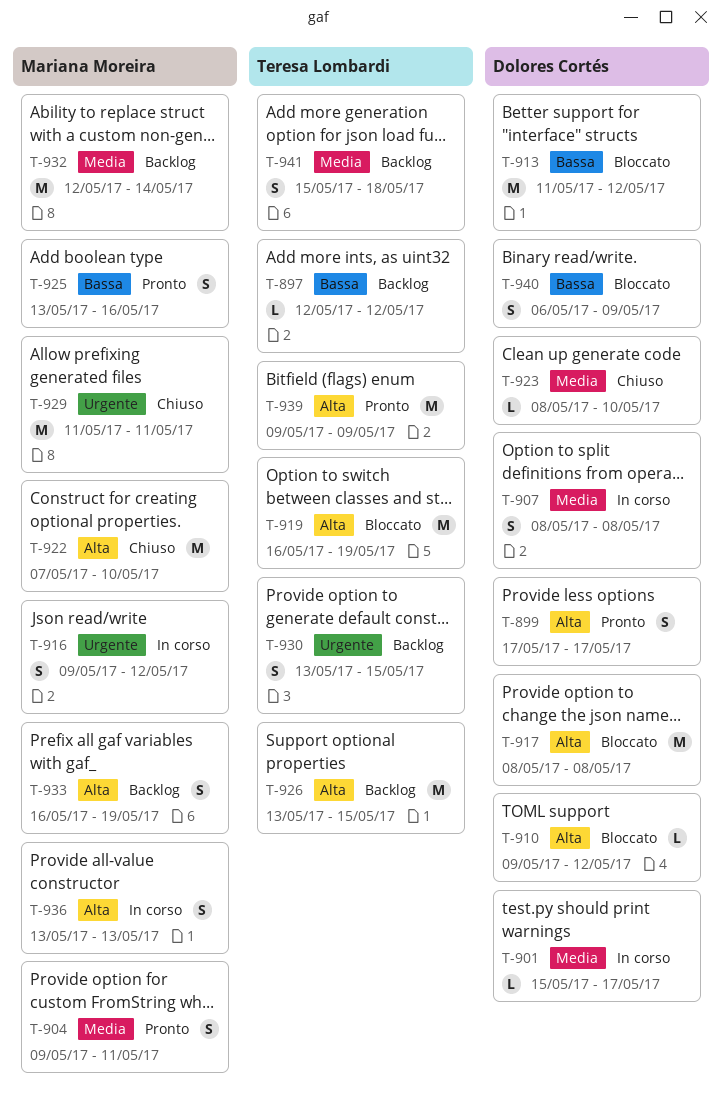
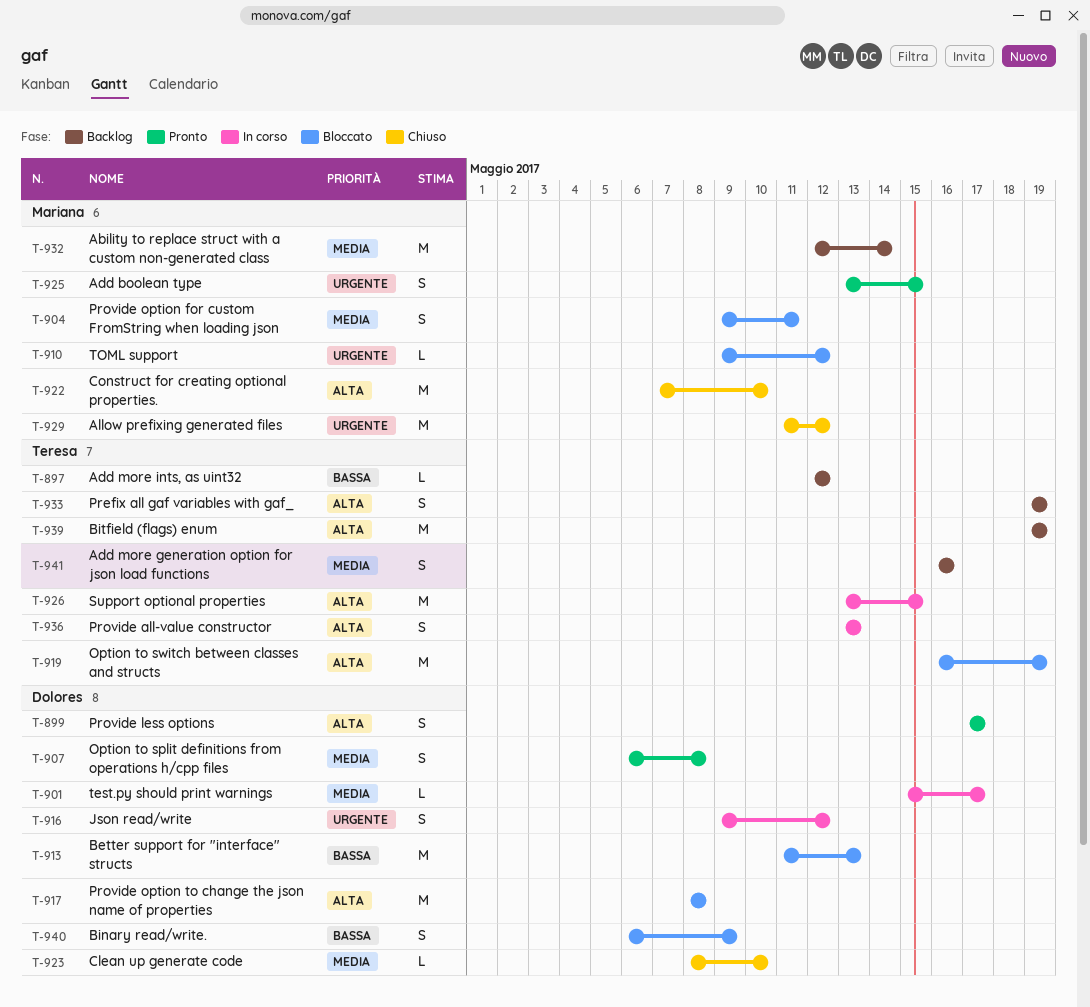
T-904, status: Pronto -> Bloccato
T-907, status: In corso -> Pronto
T-907, start: May 8 -> May 6
T-910, owner: Dolores Cortés -> Mariana Moreira
T-910, priority: Alta -> Urgente
T-913, due: May 12 -> May 13
T-916, owner: Mariana Moreira -> Dolores Cortés
T-925, priority: Bassa -> Urgente
T-925, due: May 16 -> May 15
T-926, status: Backlog -> In corso
T-929, due: May 11 -> May 12
T-930: present -> none
T-933, owner: Mariana Moreira -> Teresa Lombardi
T-933, start: May 16 -> May 19
T-936, owner: Mariana Moreira -> Teresa Lombardi
T-939, status: Pronto -> Backlog
T-939, start: May 9 -> May 19
T-939, due: May 9 -> May 19
T-941, start: May 15 -> May 16
T-941, due: May 18 -> May 16

